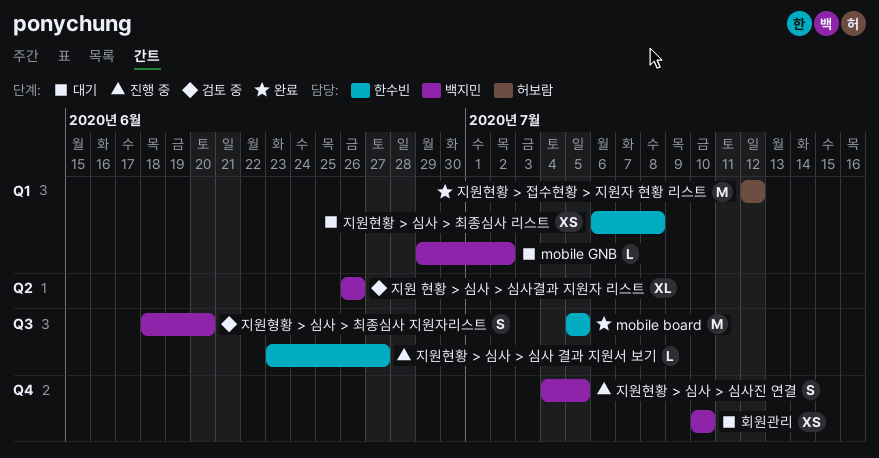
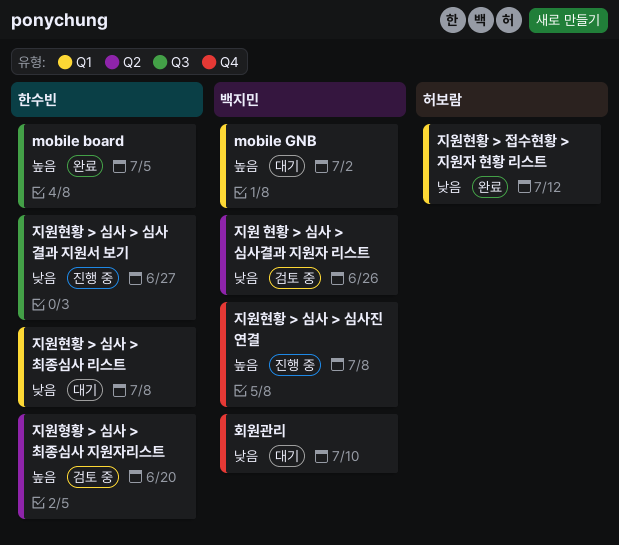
지원현황 > 심사 > 심사진 연결, due: Jul 5 -> Jul 8
지원형황 > 심사 > 최종심사 지원자리스트, owner: 백지민 -> 한수빈
지원형황 > 심사 > 최종심사 지원자리스트, label: Q3 -> Q2

